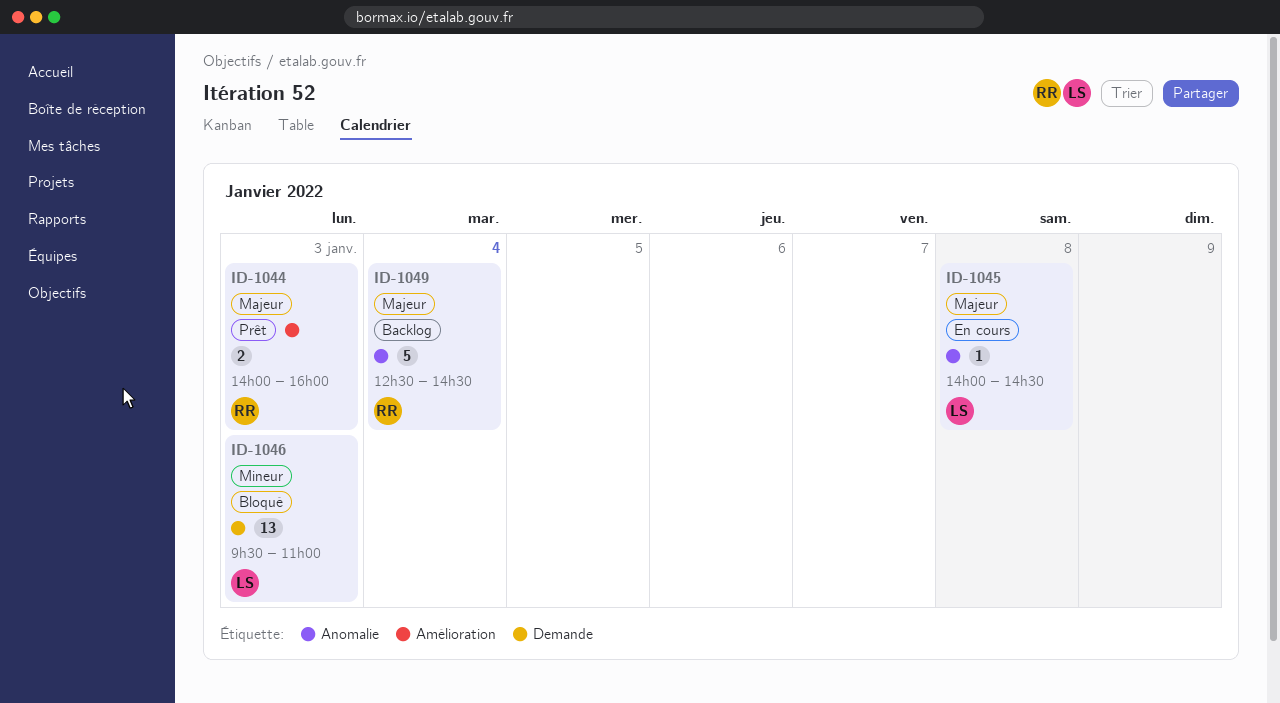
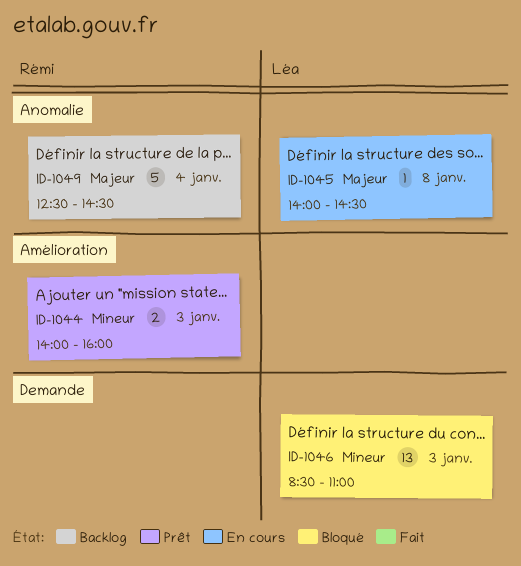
ID-1044, priority: Majeur -> Mineur
ID-1046, begins: 09:30 -> 08:30

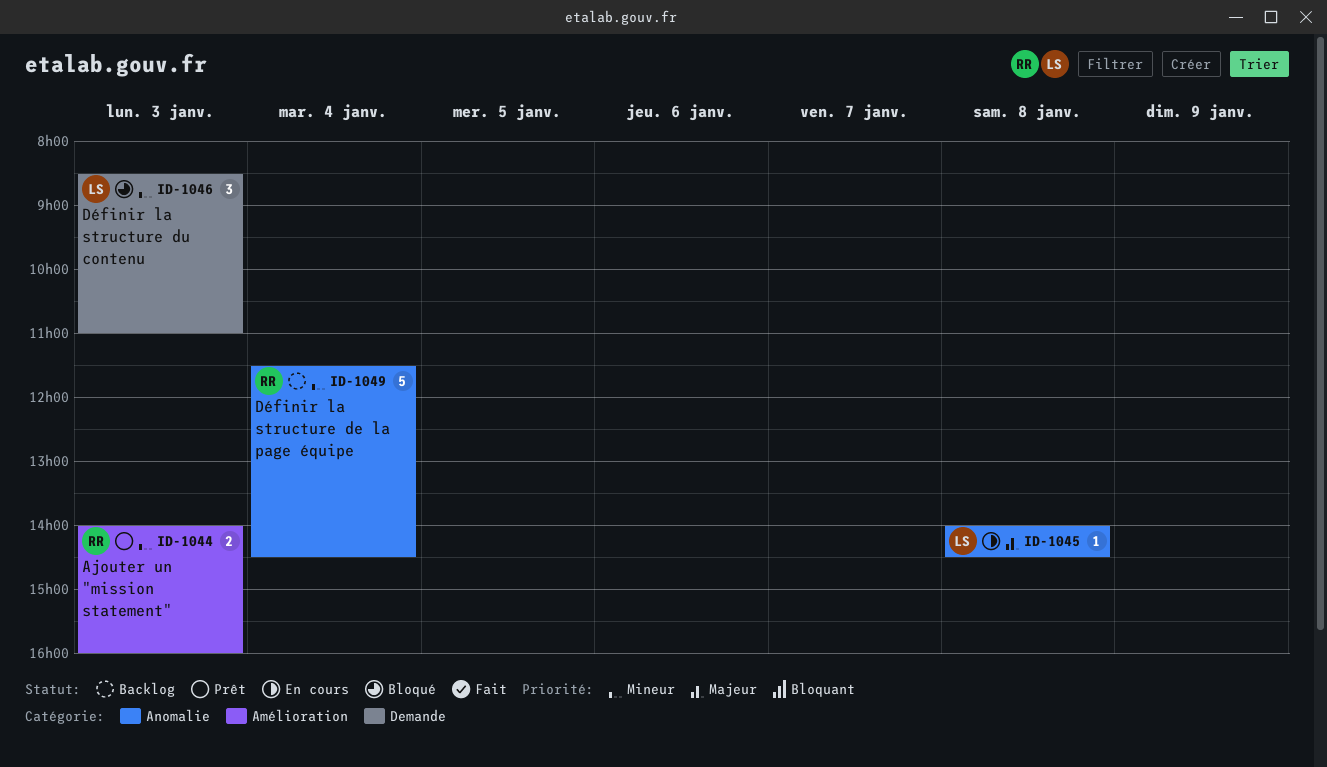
ID-1046, estimate: 13 -> 3
ID-1049, priority: Majeur -> Mineur
ID-1049, begins: 12:30 -> 11:30

